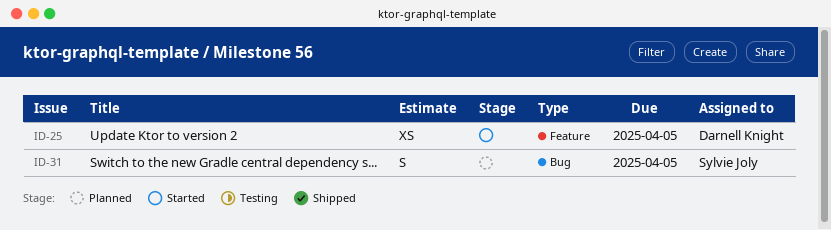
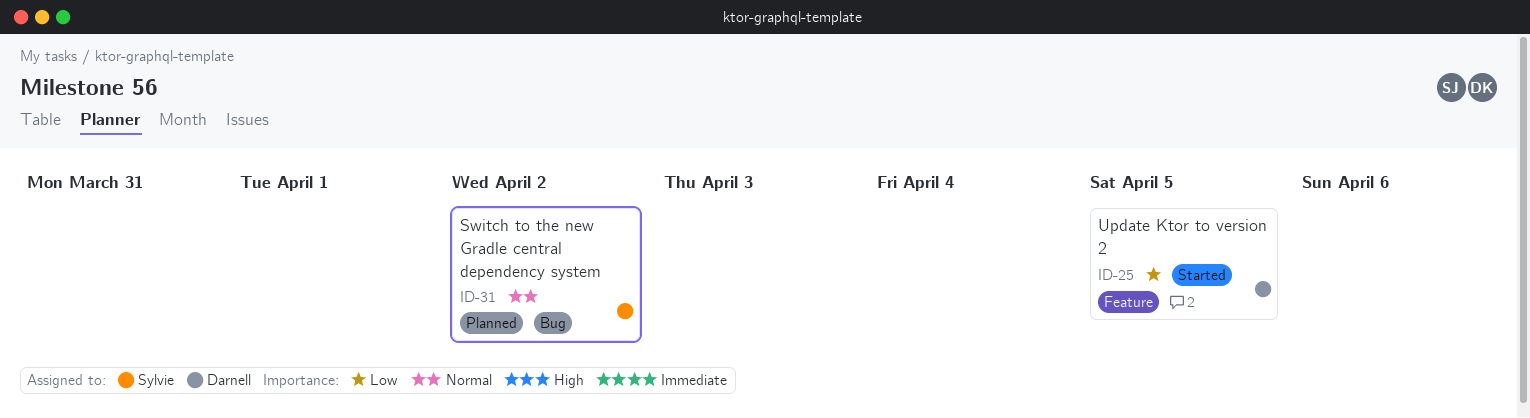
ID-31, due: Apr 5 -> Apr 2

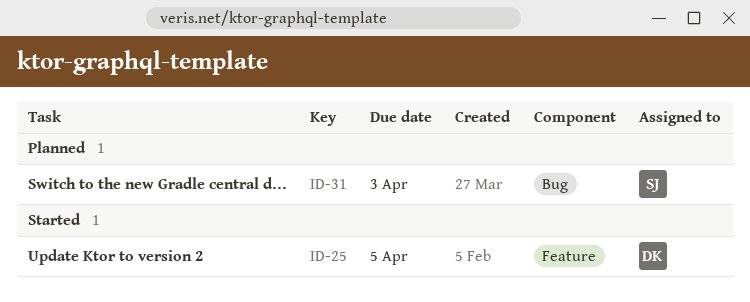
ID-31, due: Apr 2 -> Apr 3

